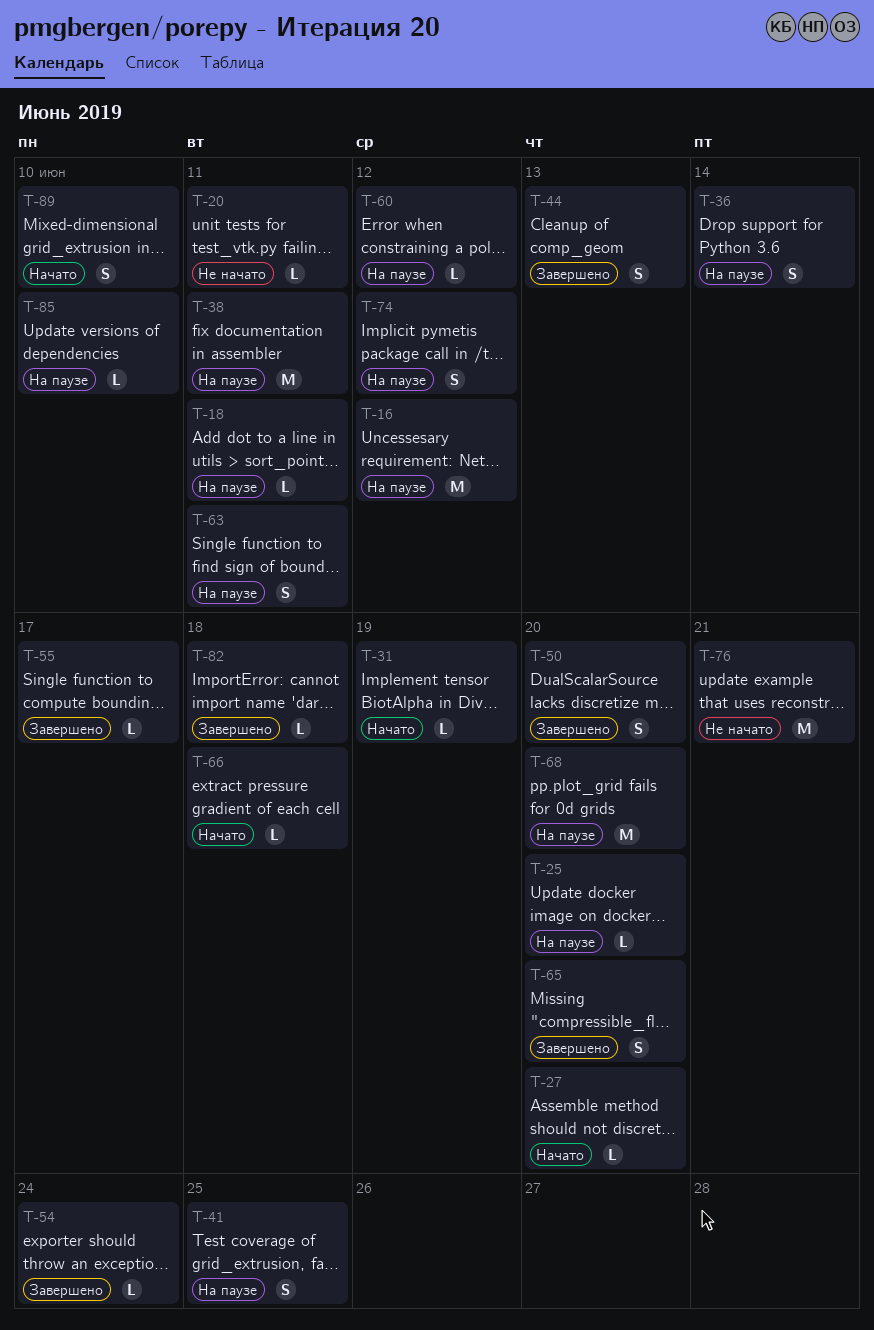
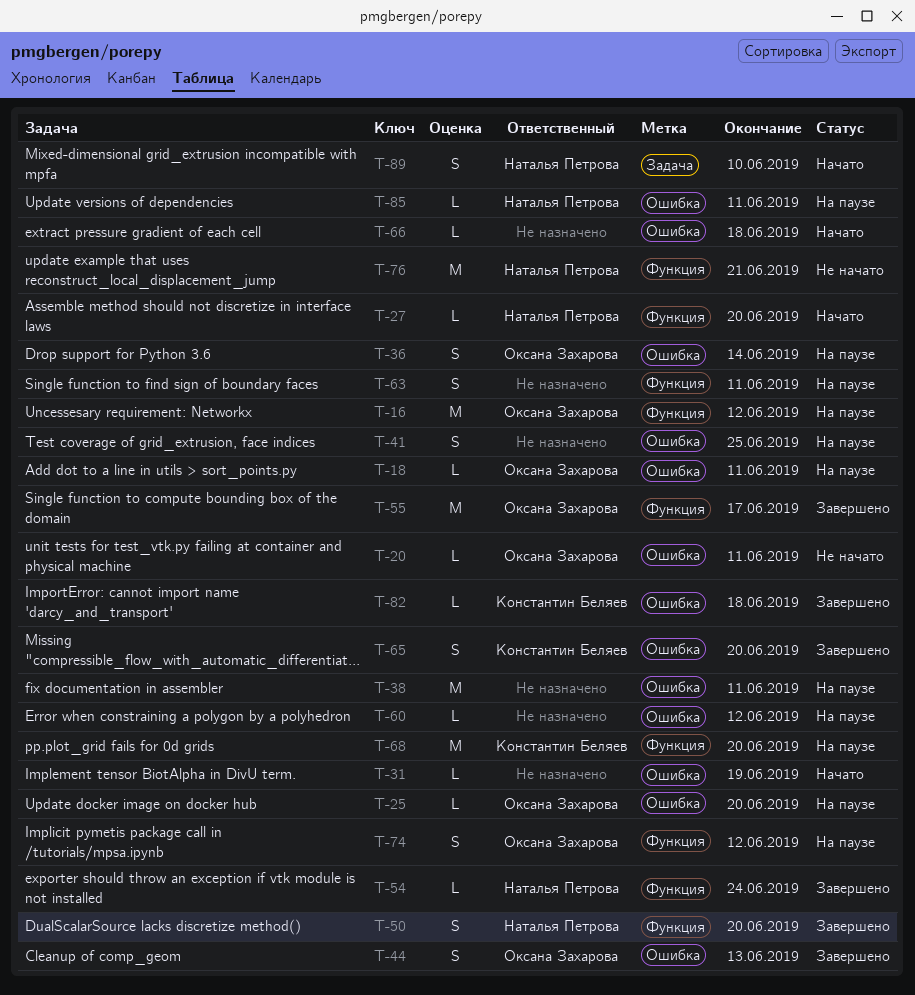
T-55, estimate: L -> M
T-85, due: Jun 10 -> Jun 11

